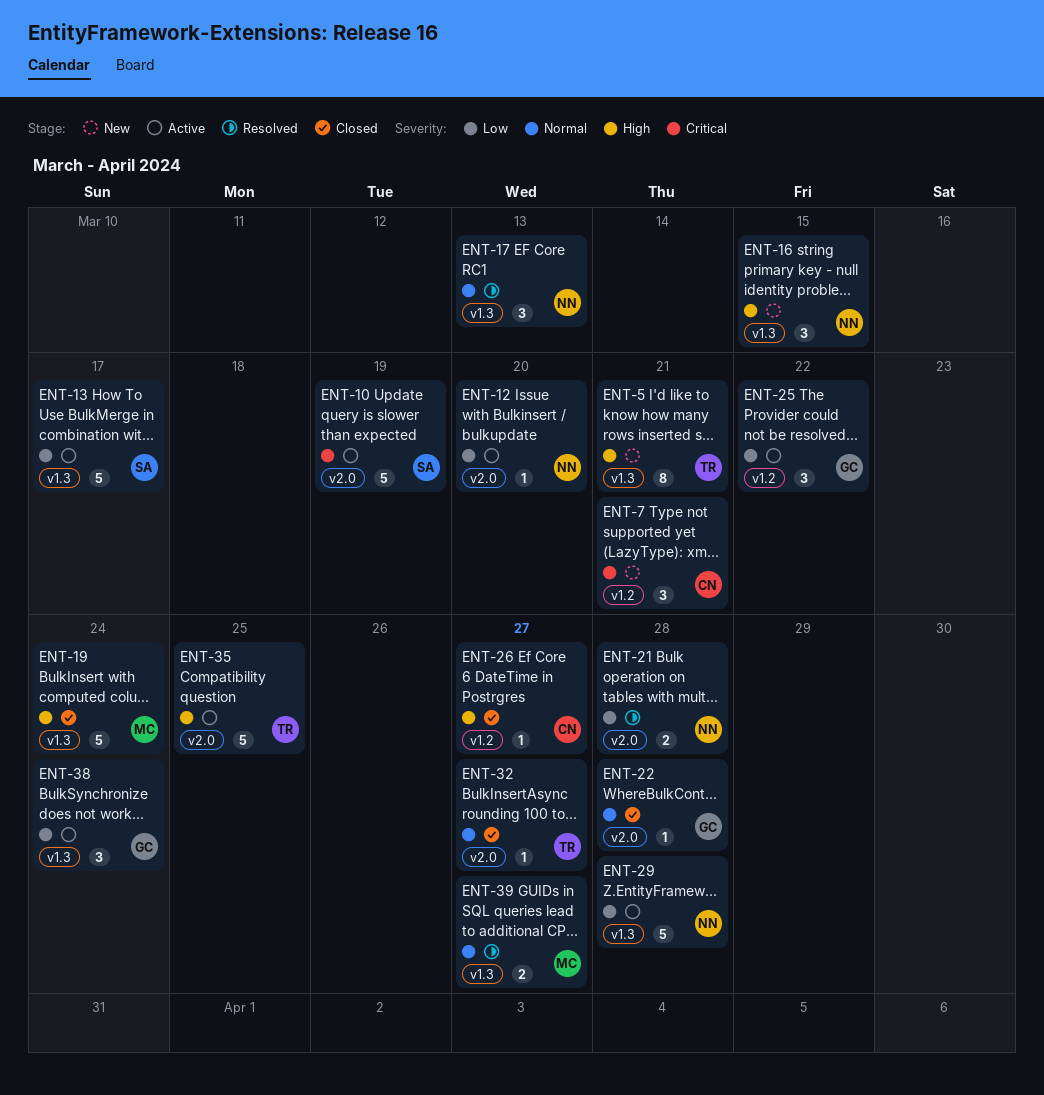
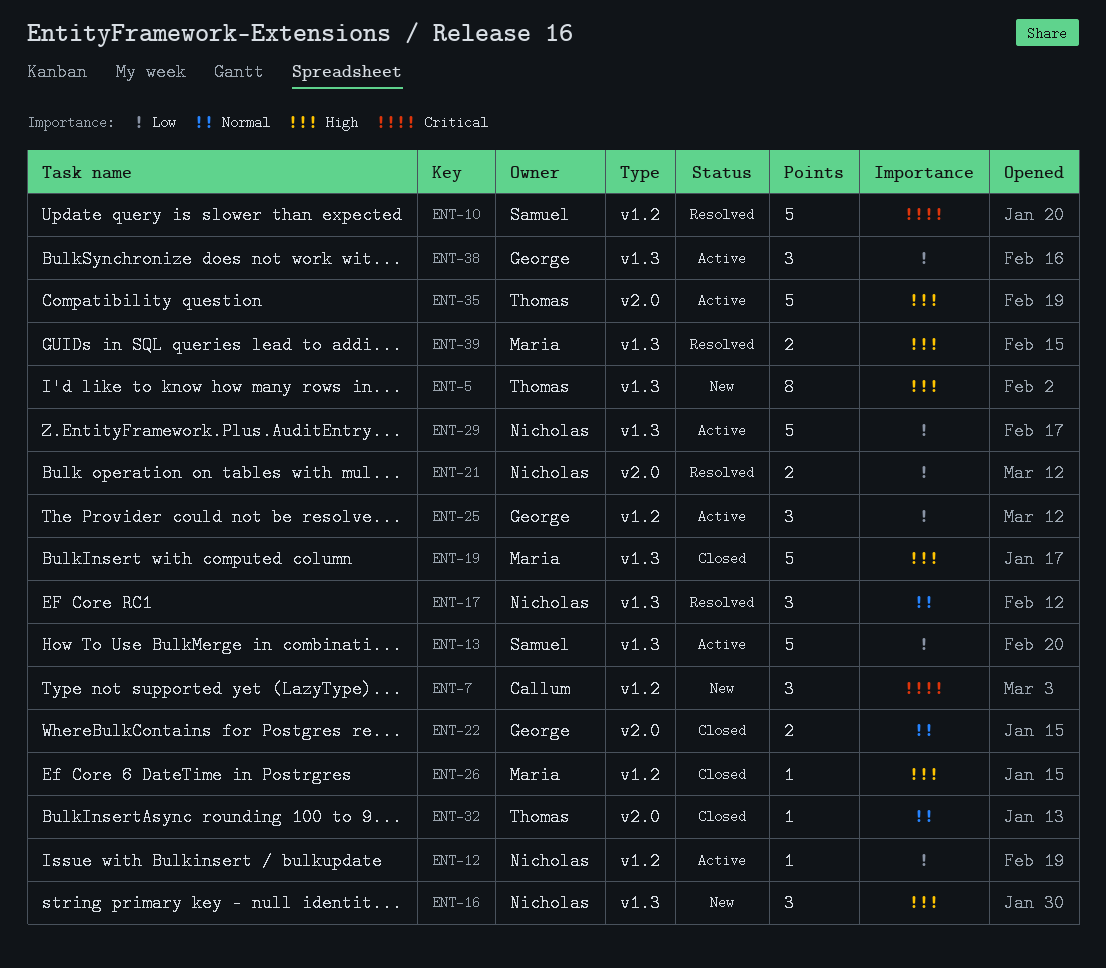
ENT-10, status: Active -> Resolved
ENT-10, label: v2.0 -> v1.2
ENT-12, label: v2.0 -> v1.2
ENT-22, estimate: 1 -> 2
ENT-26, owner: Callum -> Maria
ENT-39, priority: Normal -> High

